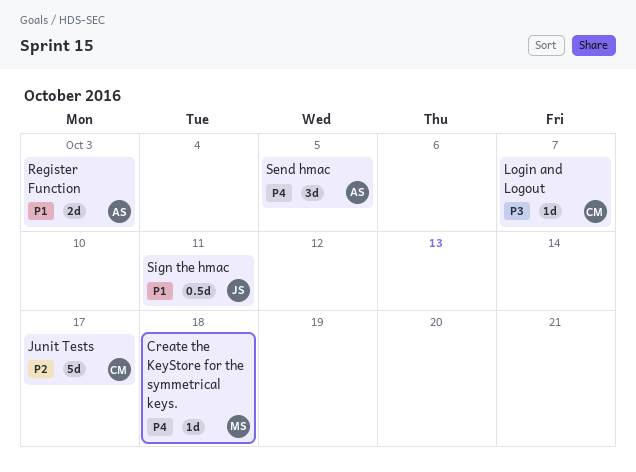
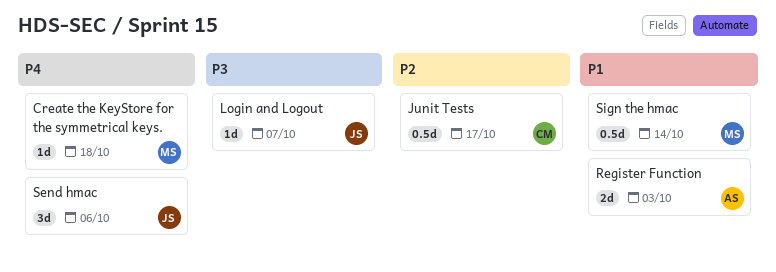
Junit Tests, estimate: 5d -> 0.5d
Login and Logout, owner: CM -> JS
Send hmac, owner: AS -> JS
Send hmac, due: Oct 5 -> Oct 6
Sign the hmac, owner: JS -> MS
Sign the hmac, due: Oct 11 -> Oct 14

